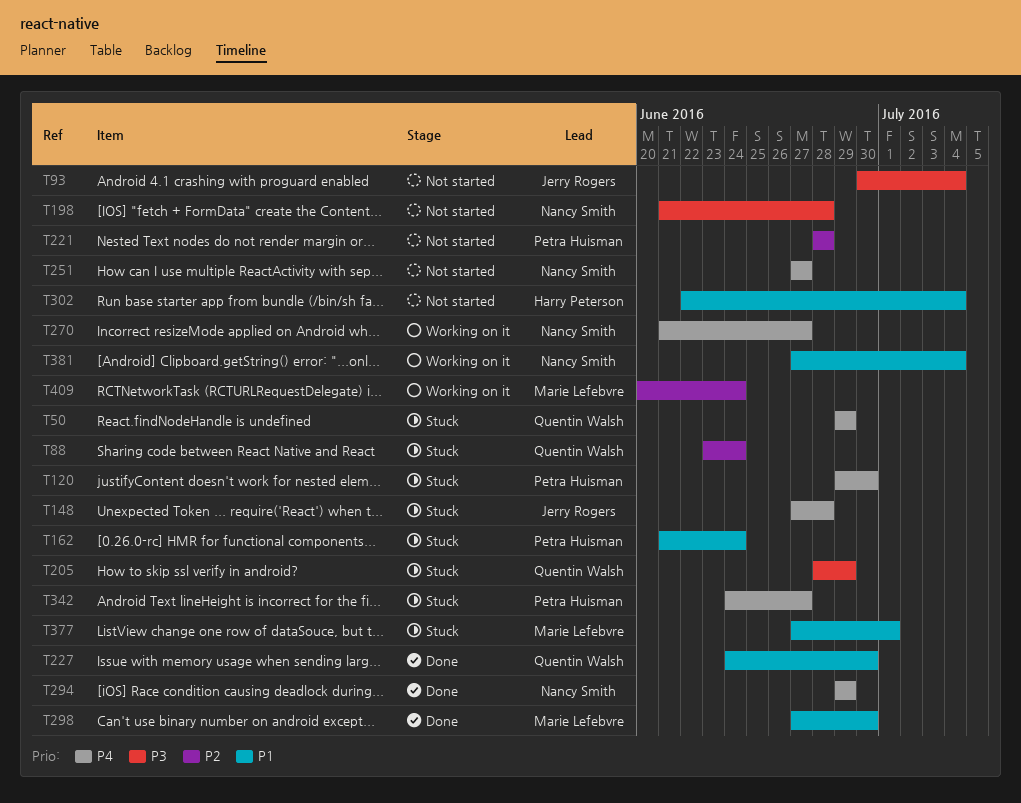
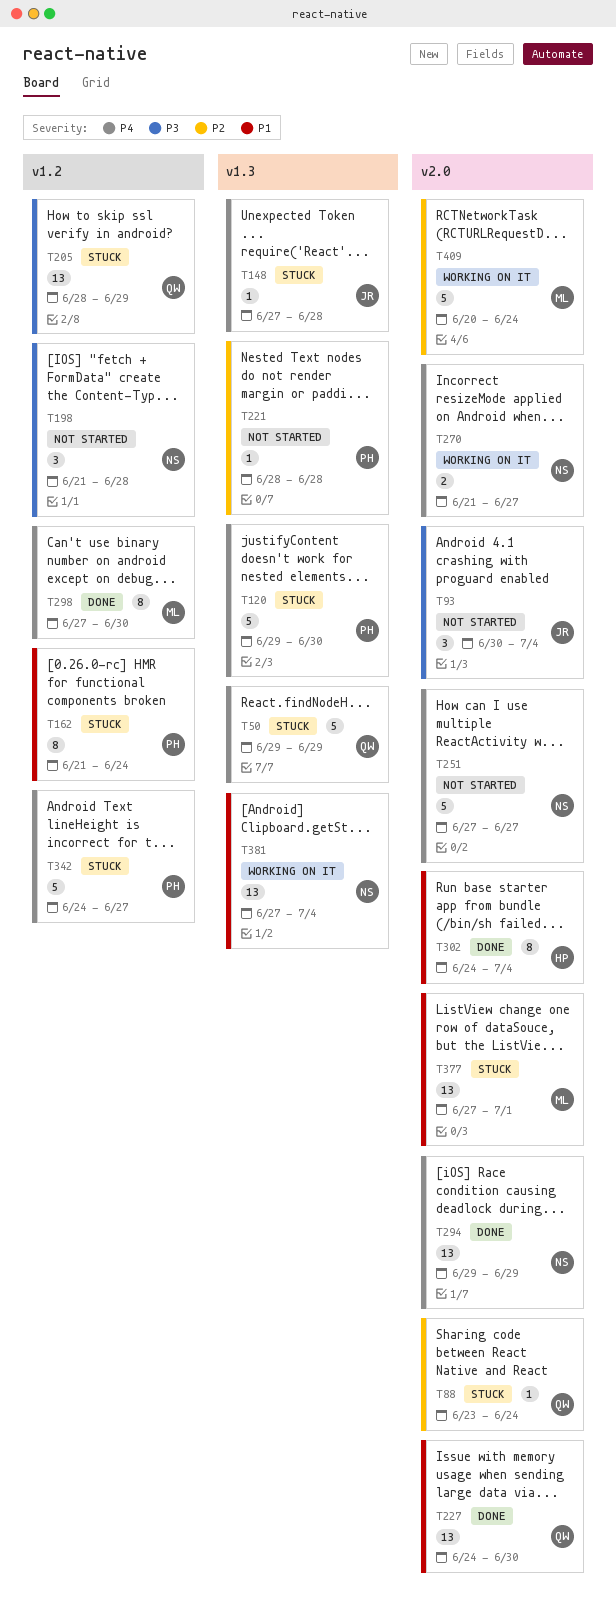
T298, priority: P1 -> P4
T302, status: Not started -> Done
T302, start: Jun 22 -> Jun 24

